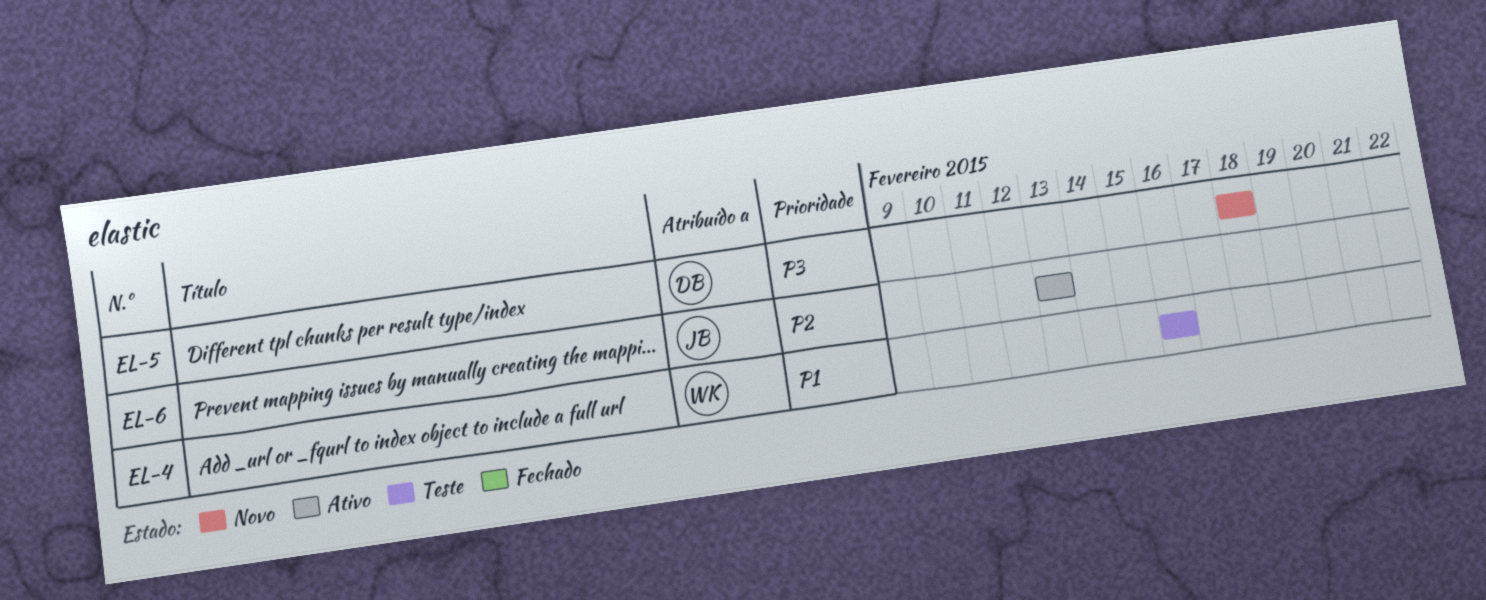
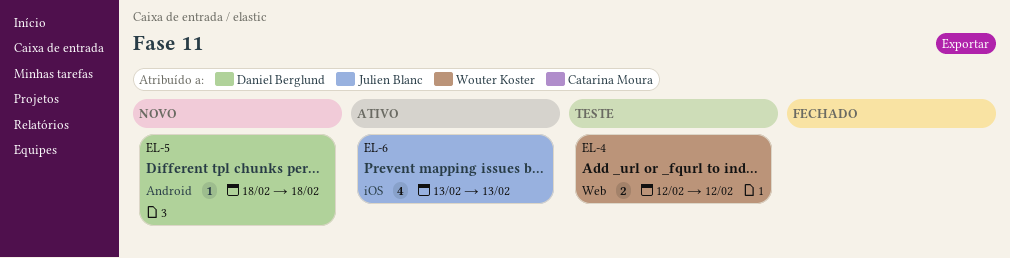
EL-4, start: Feb 16 -> Feb 12
EL-4, due: Feb 16 -> Feb 12

